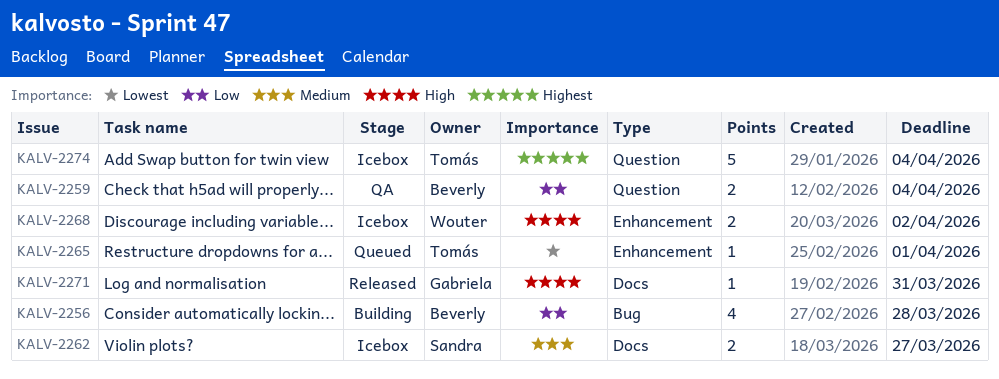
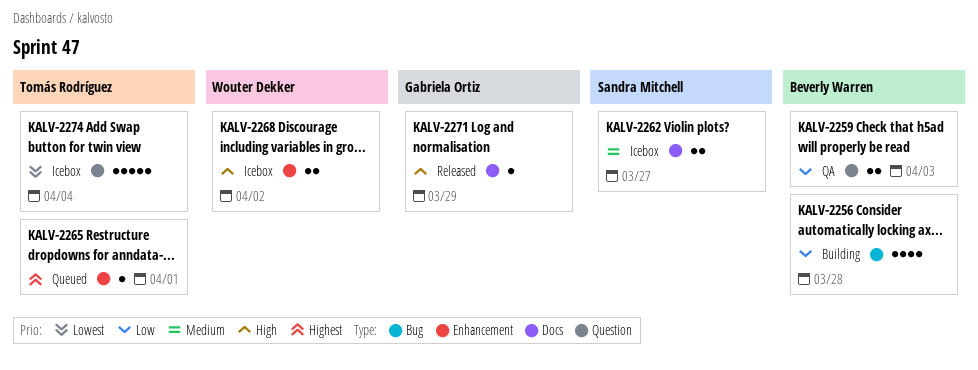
KALV-2259, due: Apr 4 -> Apr 3
KALV-2265, priority: Lowest -> Highest
KALV-2271, due: Mar 31 -> Mar 29
KALV-2274, priority: Highest -> Lowest

